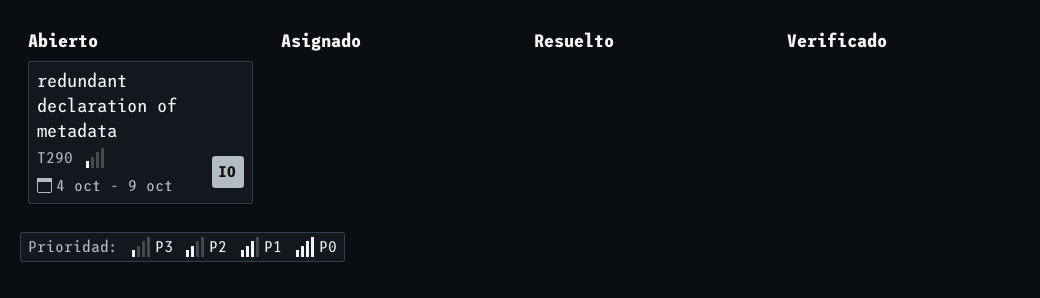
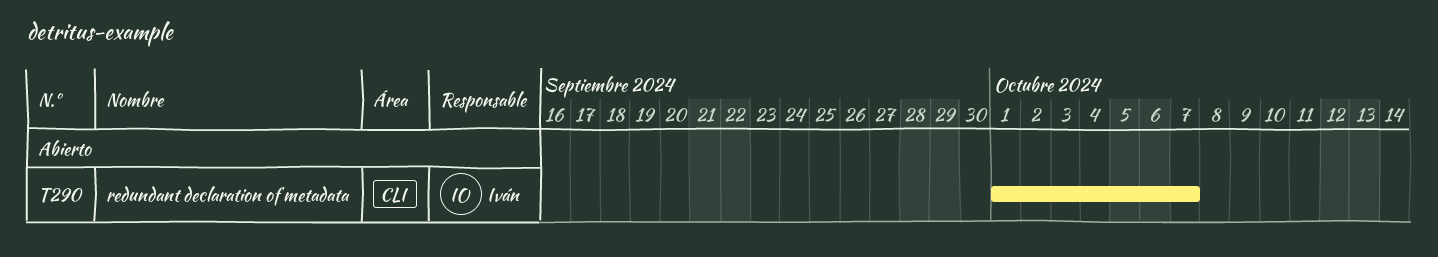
T290, start: Oct 4 -> Oct 1
T290, due: Oct 9 -> Oct 7

